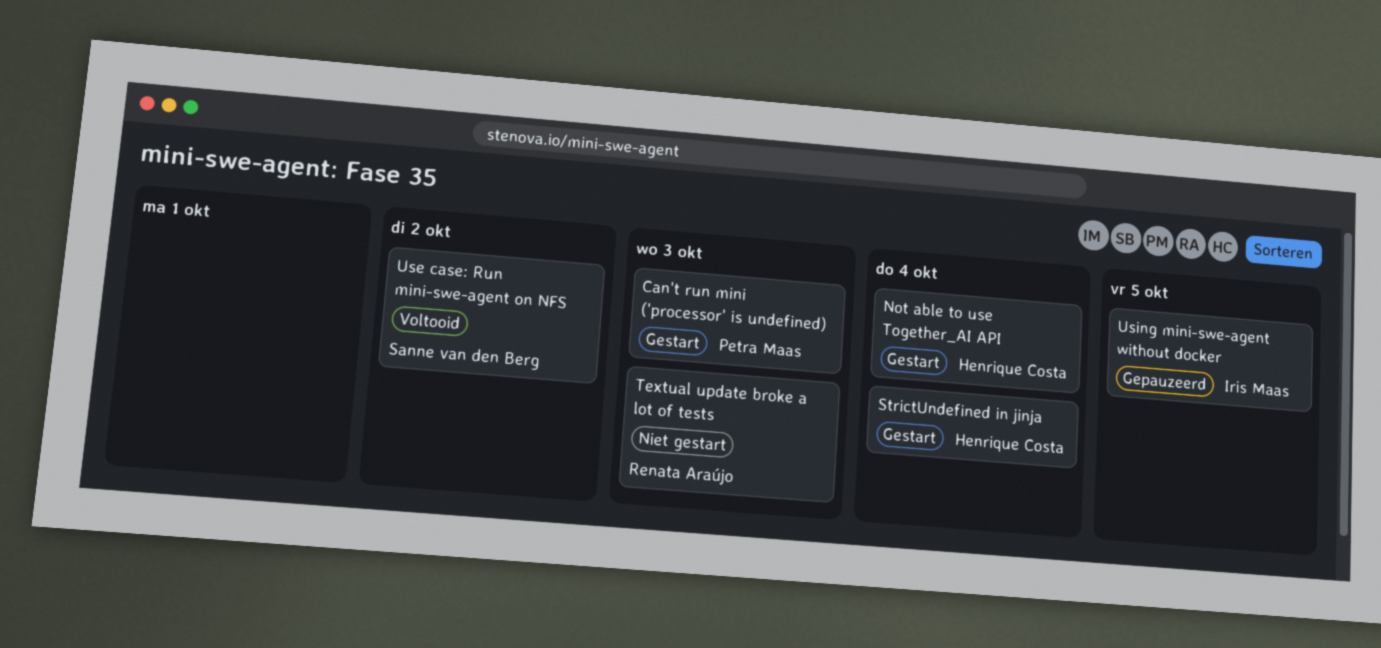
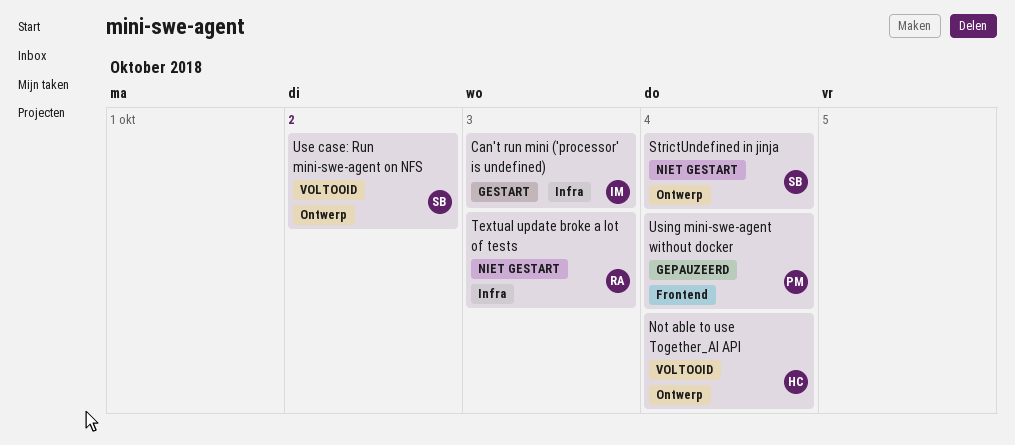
Can't run mini ('processor' is undefined), owner: Petra Maas -> Iris Maas
Not able to use Together_AI API, status: Gestart -> Voltooid
StrictUndefined in jinja, status: Gestart -> Niet gestart
StrictUndefined in jinja, owner: Henrique Costa -> Sanne van den Berg
Using mini-swe-agent without docker, owner: Iris Maas -> Petra Maas
Using mini-swe-agent without docker, due: Oct 5 -> Oct 4

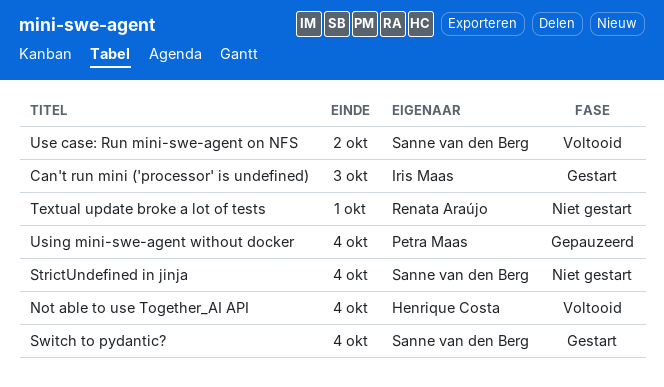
Switch to pydantic?: none -> present
Textual update broke a lot of tests, due: Oct 3 -> Oct 1

